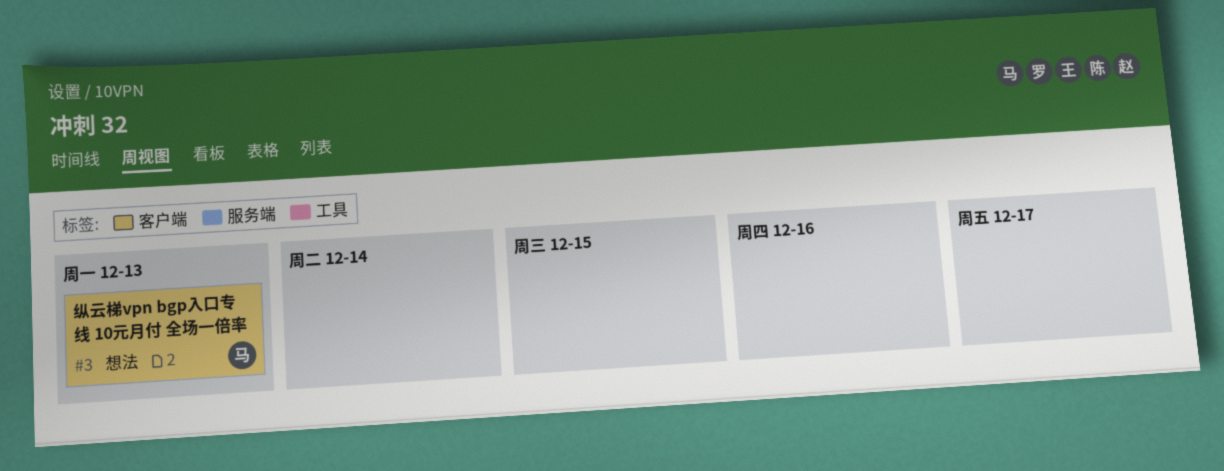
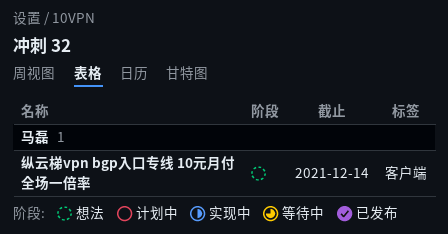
纵云梯vpn bgp入口专线 10元月付 全场一倍率, due: Dec 13 -> Dec 14

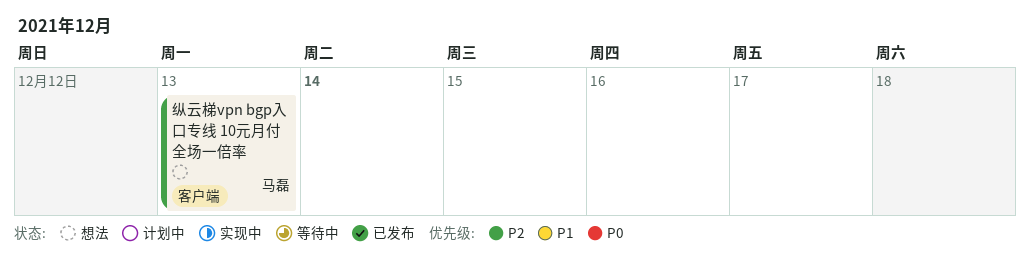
纵云梯vpn bgp入口专线 10元月付 全场一倍率, due: Dec 14 -> Dec 13

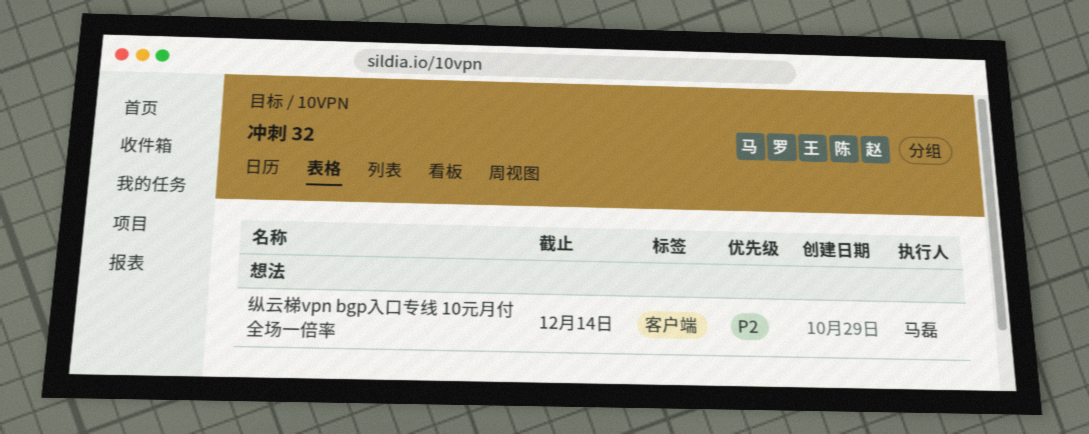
纵云梯vpn bgp入口专线 10元月付 全场一倍率, due: Dec 13 -> Dec 14

